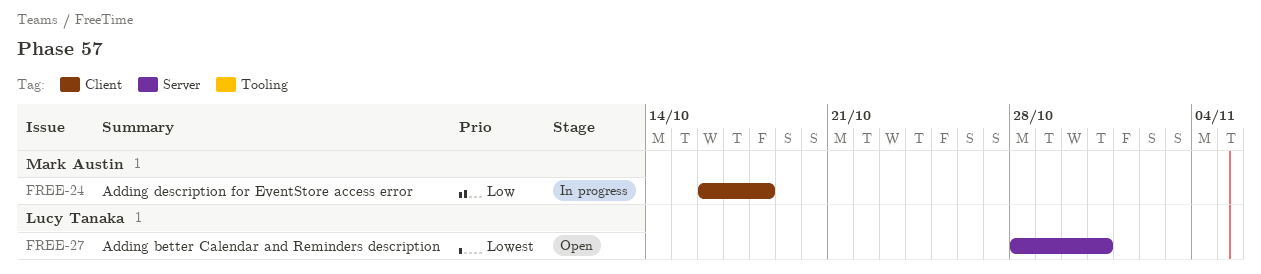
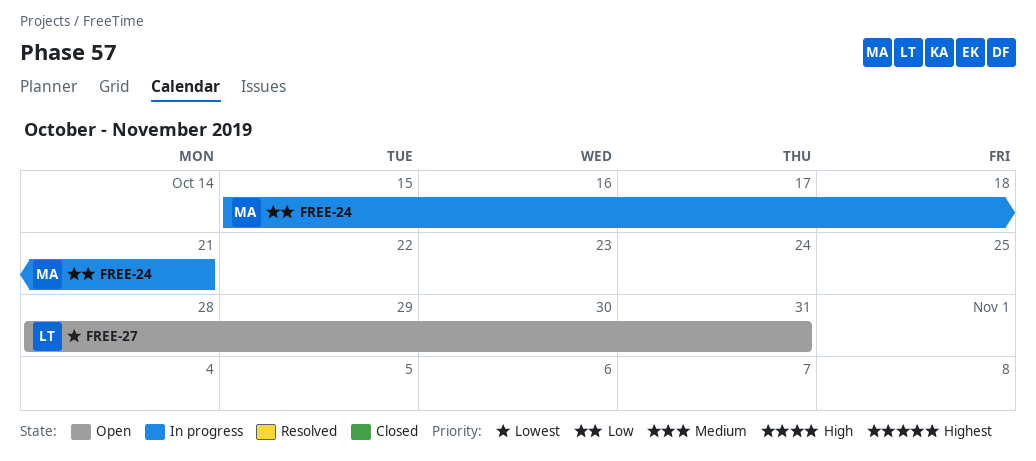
FREE-24, start: Oct 16 -> Oct 15
FREE-24, due: Oct 18 -> Oct 21

